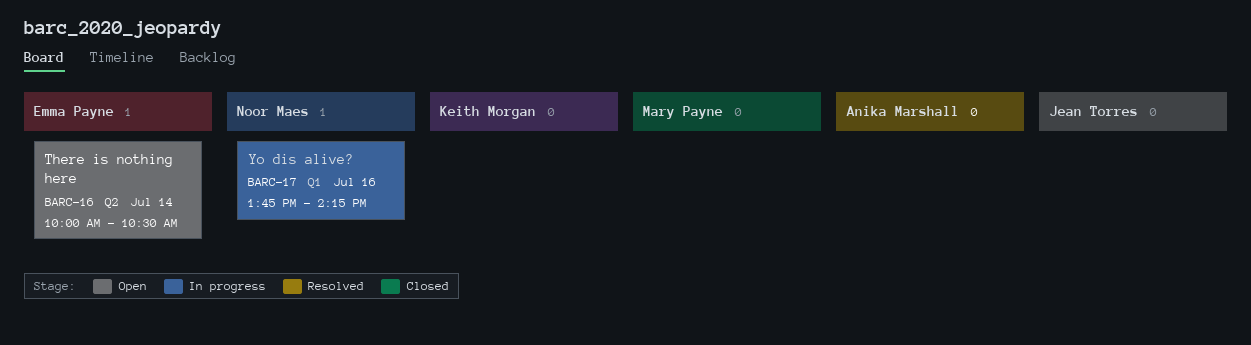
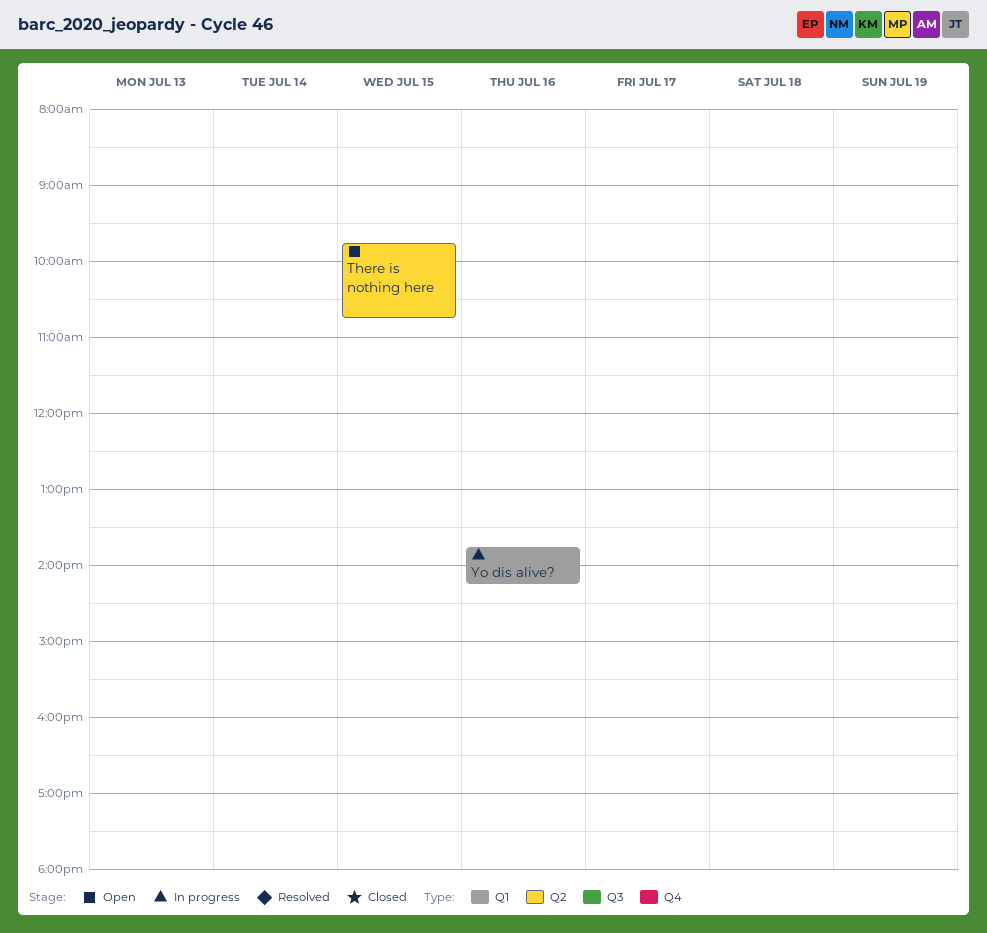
There is nothing here, day: Jul 14 -> Jul 15
There is nothing here, begins: 10:00 -> 09:45
There is nothing here, ends: 10:30 -> 10:45

